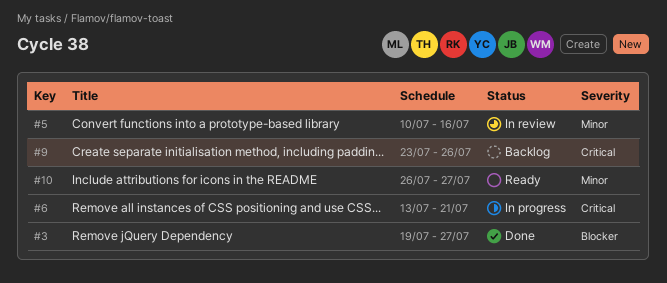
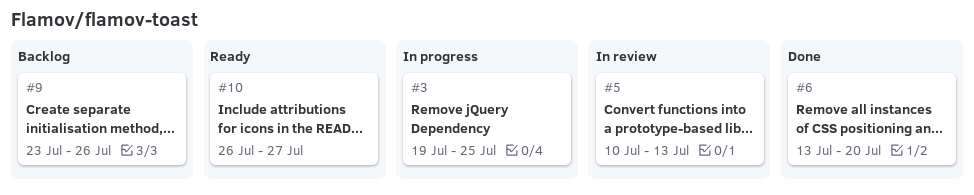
#3, status: Done -> In progress
#3, due: Jul 27 -> Jul 25
#5, due: Jul 16 -> Jul 13
#6, status: In progress -> Done
#6, due: Jul 21 -> Jul 20

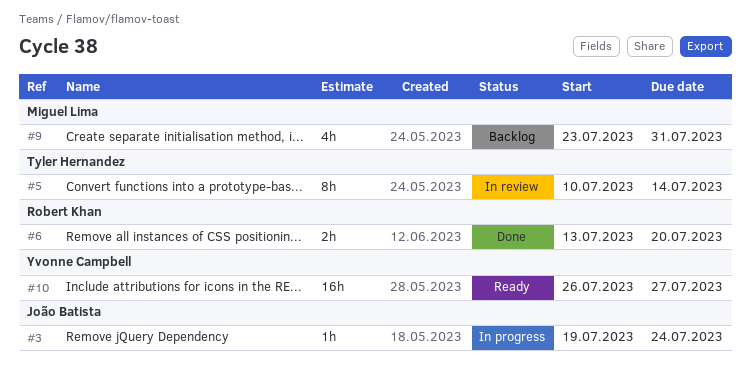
#3, due: Jul 25 -> Jul 24
#5, due: Jul 13 -> Jul 14
#9, due: Jul 26 -> Jul 31

